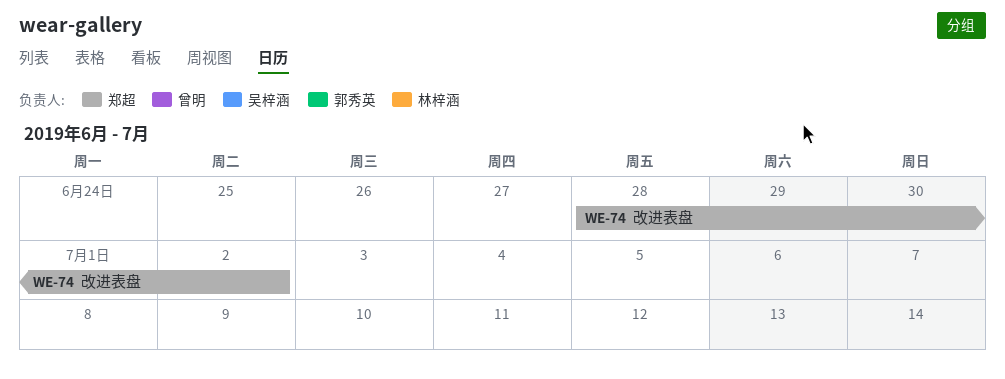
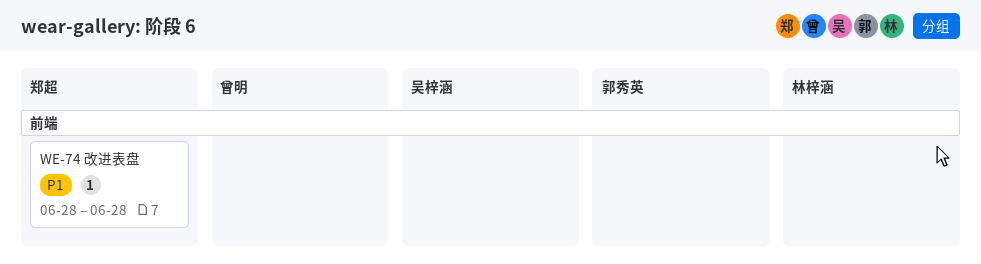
WE-74, due: Jul 2 -> Jun 28

